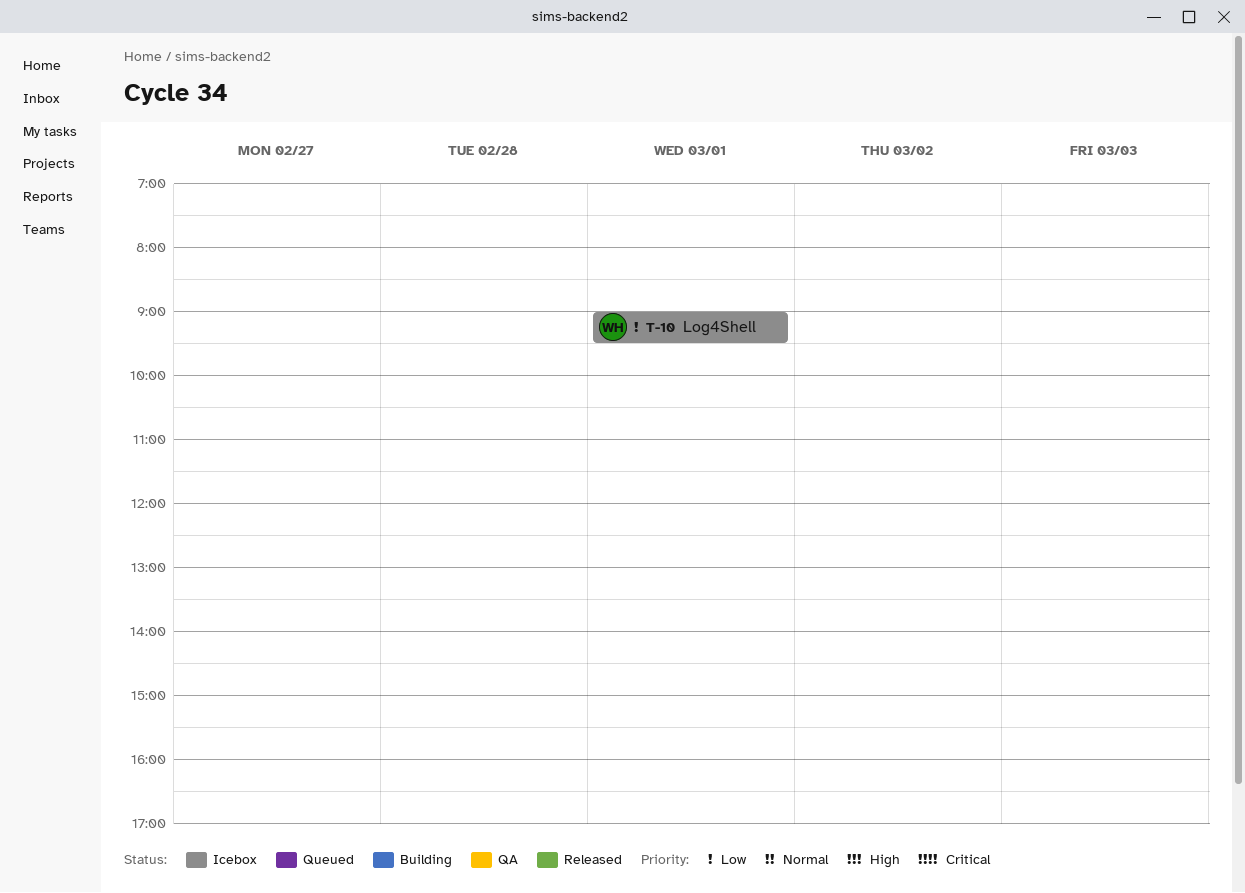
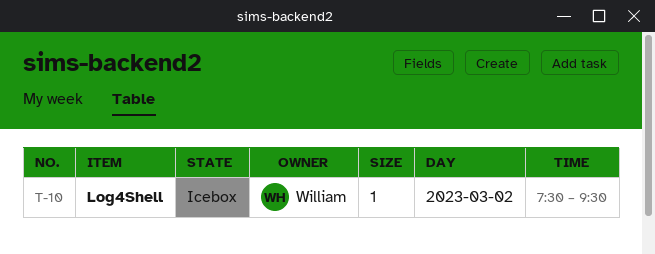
T-10, day: Mar 1 -> Mar 2
T-10, begins: 09:00 -> 07:30

